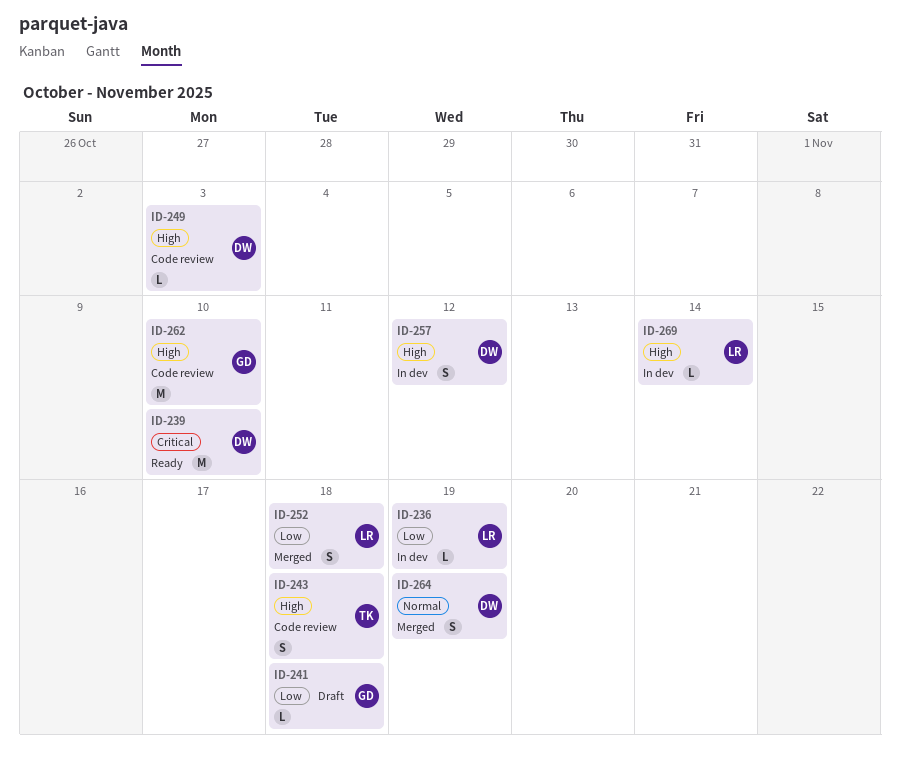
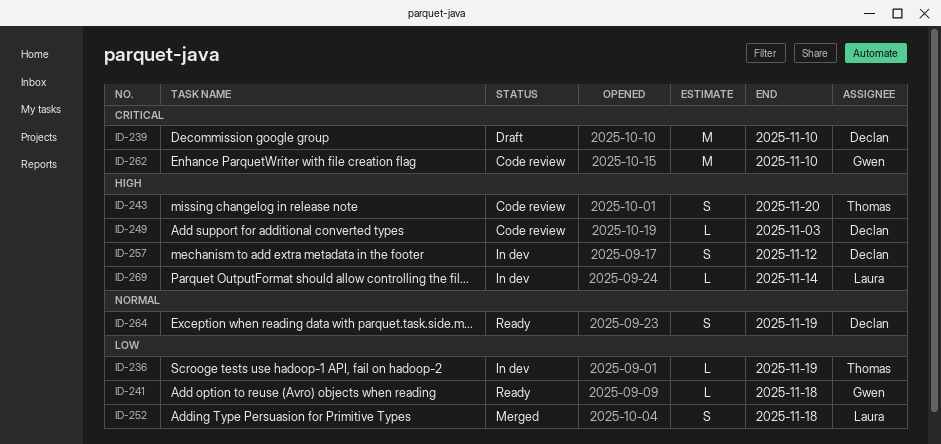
ID-236, owner: Laura -> Thomas
ID-239, status: Ready -> Draft
ID-241, status: Draft -> Ready
ID-243, due: Nov 18 -> Nov 20
ID-262, priority: High -> Critical
ID-264, status: Merged -> Ready

